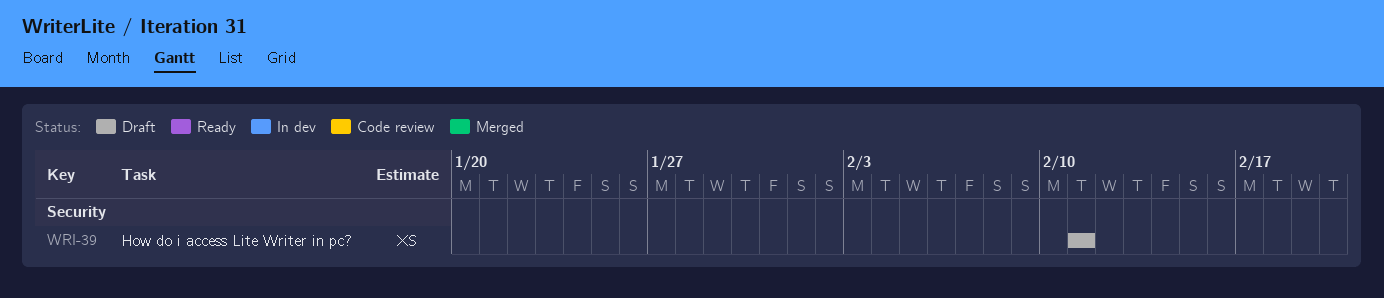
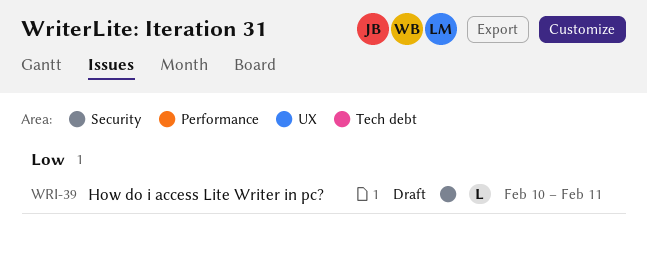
WRI-39, estimate: XS -> L
WRI-39, start: Feb 11 -> Feb 10

